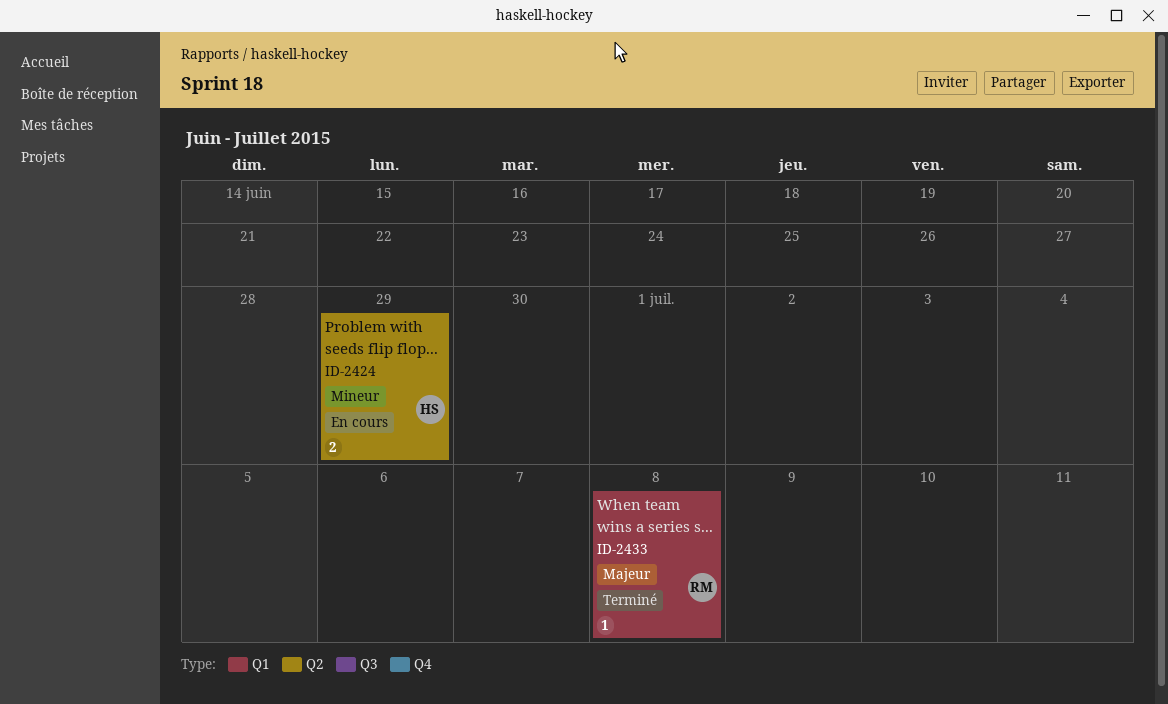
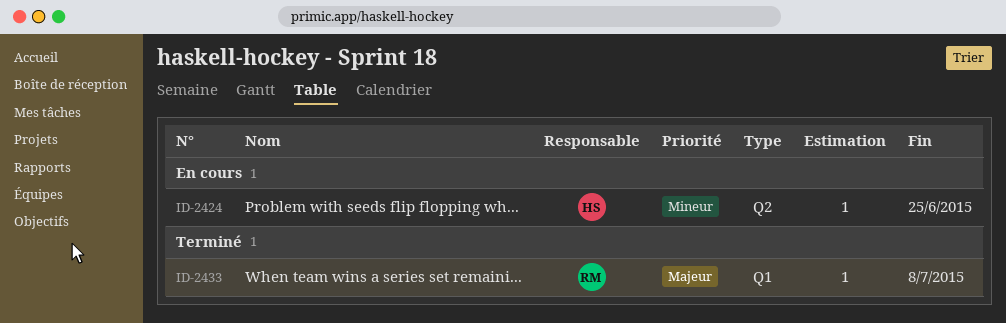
ID-2424, estimate: 2 -> 1
ID-2424, due: Jun 29 -> Jun 25

